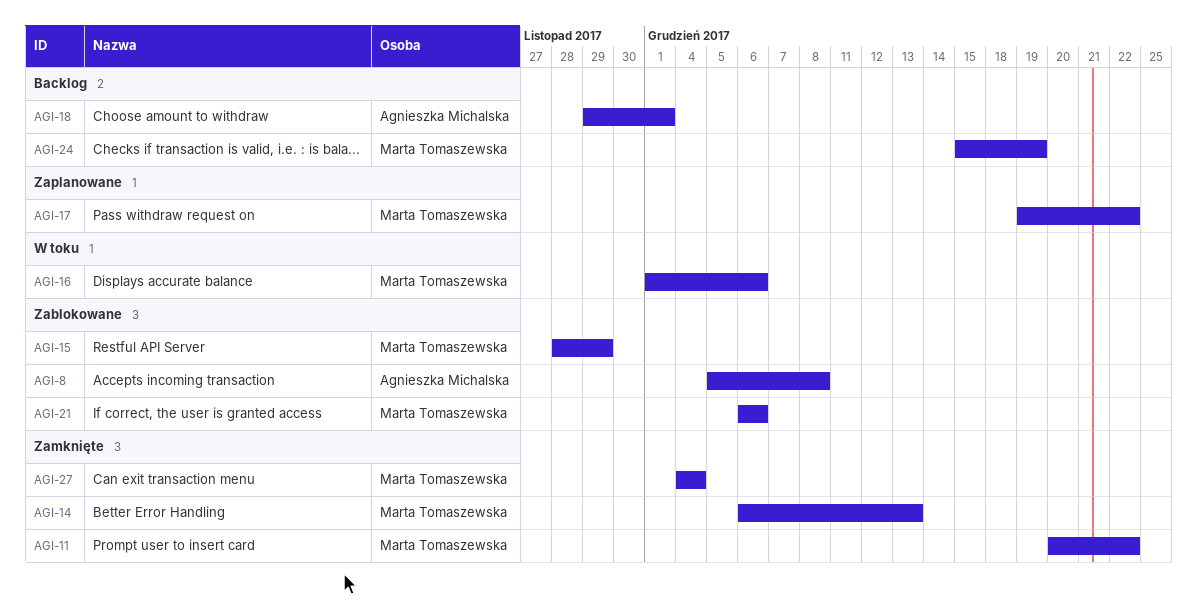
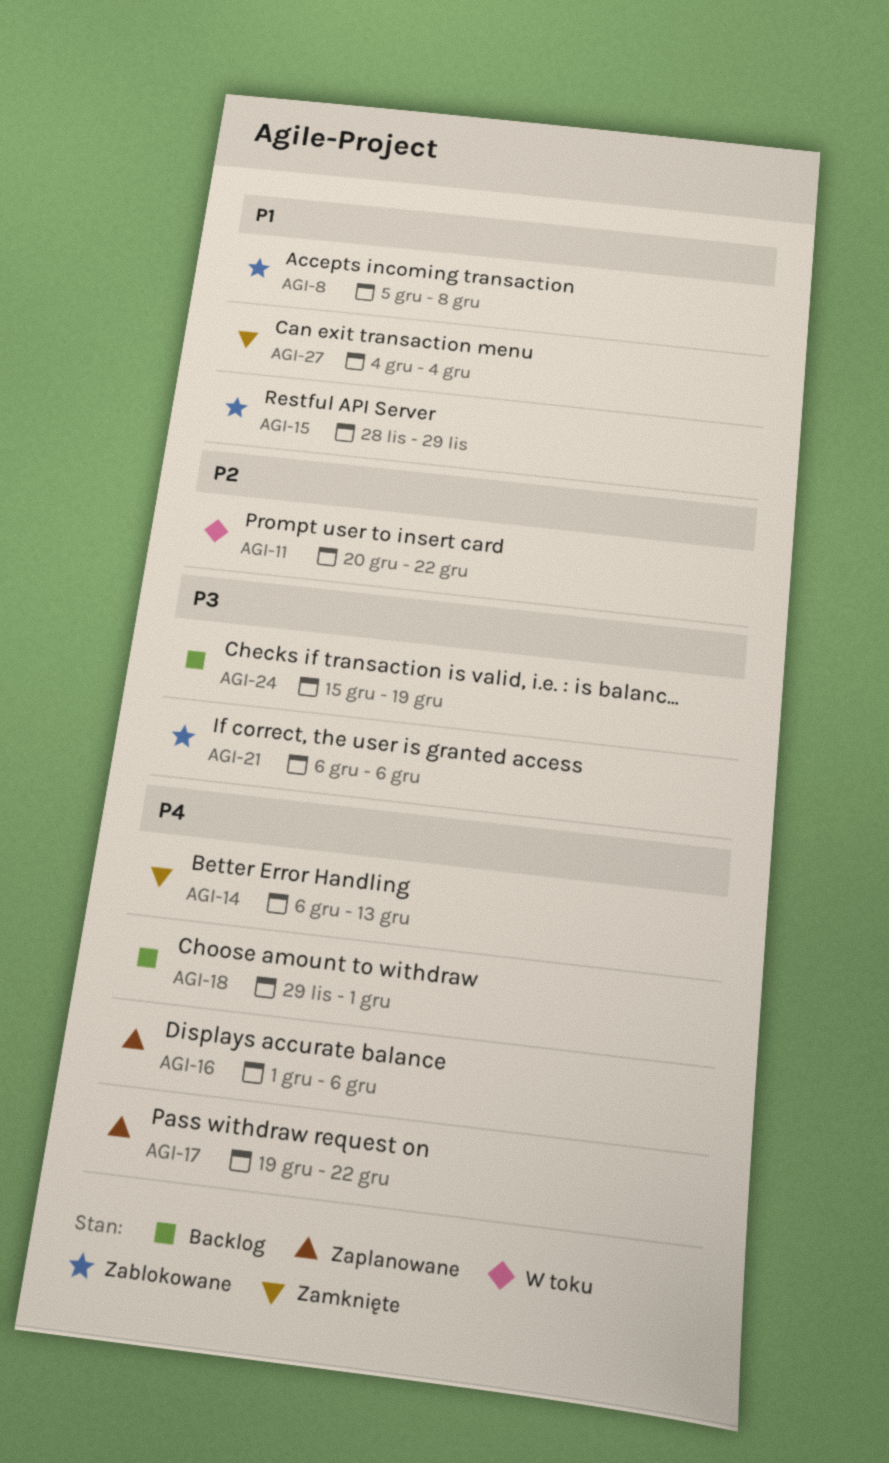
AGI-11, status: Zamknięte -> W toku
AGI-16, status: W toku -> Zaplanowane

